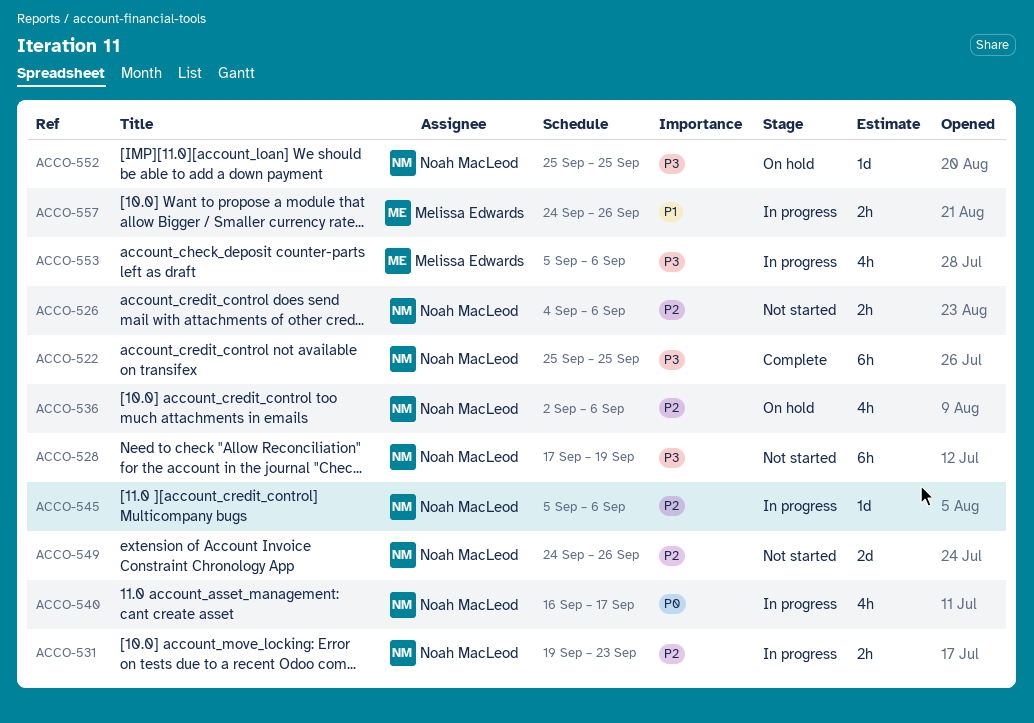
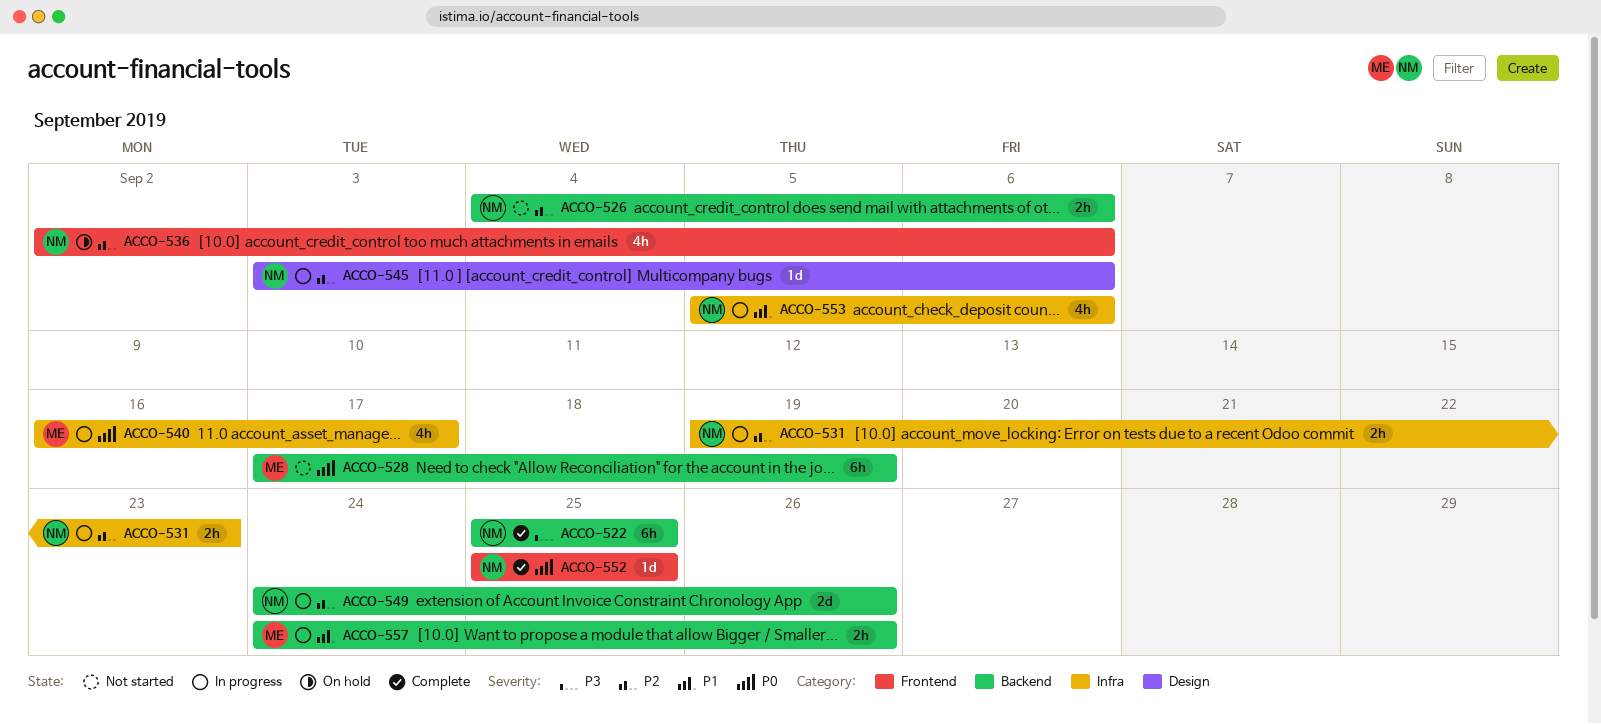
ACCO-528, owner: Noah MacLeod -> Melissa Edwards
ACCO-528, priority: P3 -> P0
ACCO-540, owner: Noah MacLeod -> Melissa Edwards
ACCO-545, start: Sep 5 -> Sep 3
ACCO-549, status: Not started -> In progress
ACCO-552, status: On hold -> Complete
ACCO-552, priority: P3 -> P0
ACCO-553, owner: Melissa Edwards -> Noah MacLeod
ACCO-553, priority: P3 -> P1

